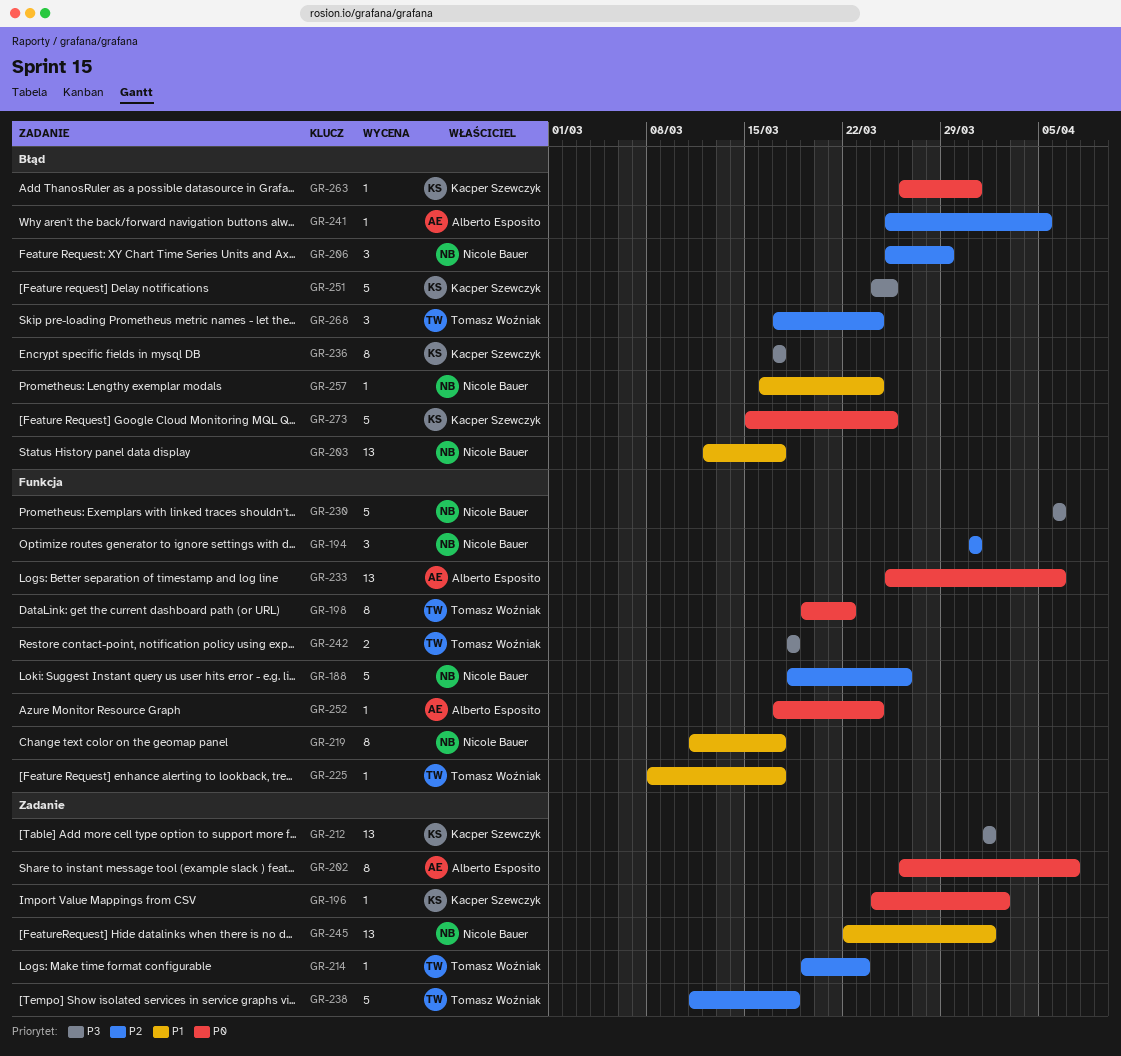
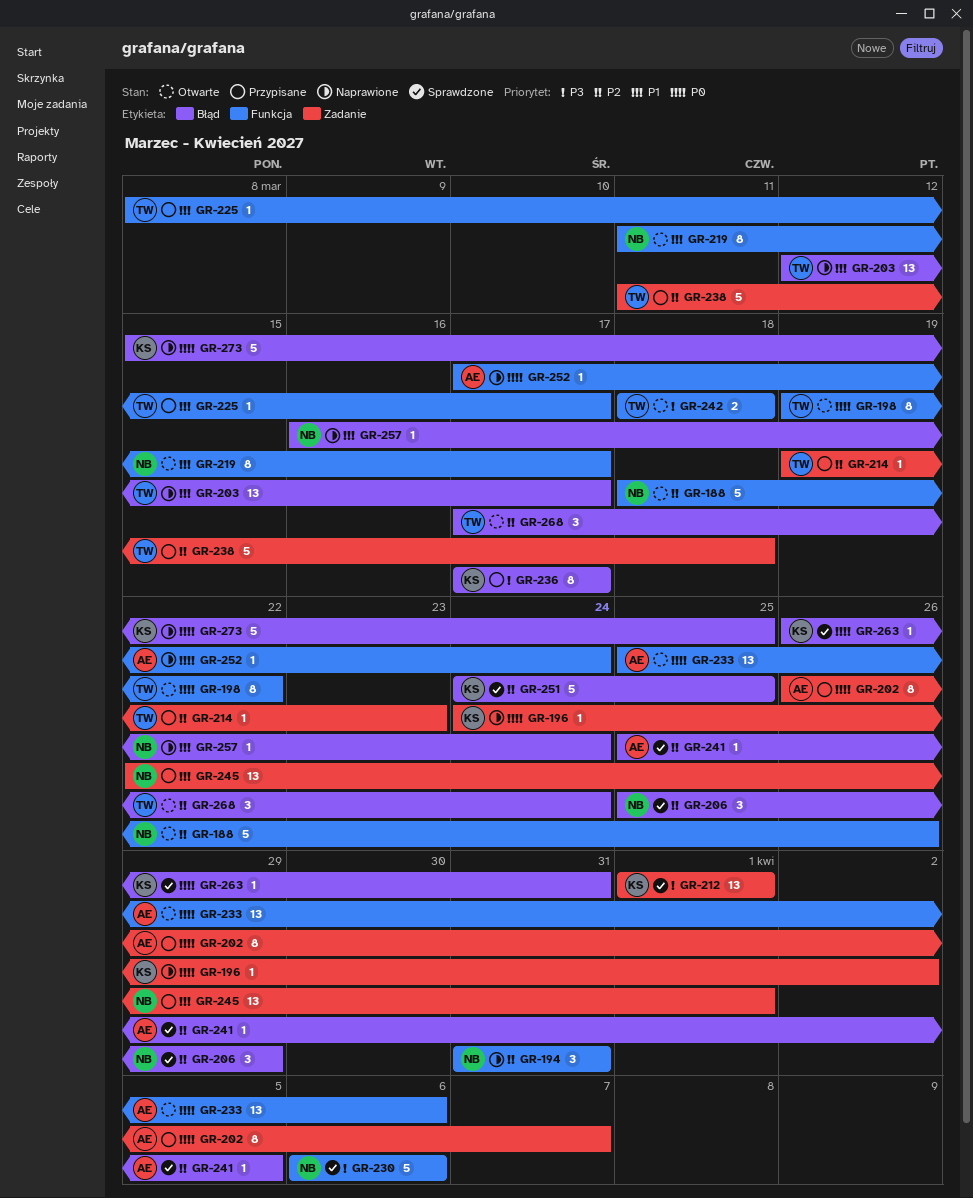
GR-203, owner: Nicole Bauer -> Tomasz Woźniak
GR-251, priority: P3 -> P2

